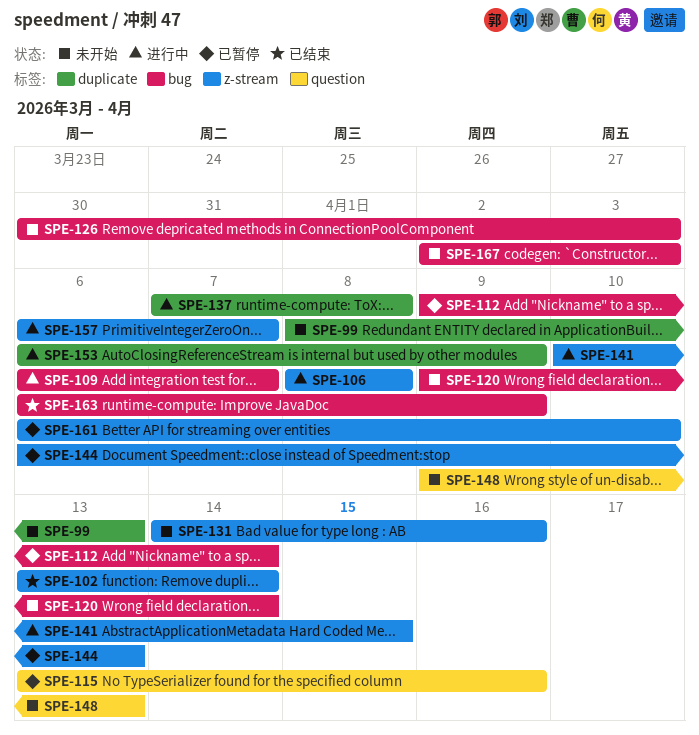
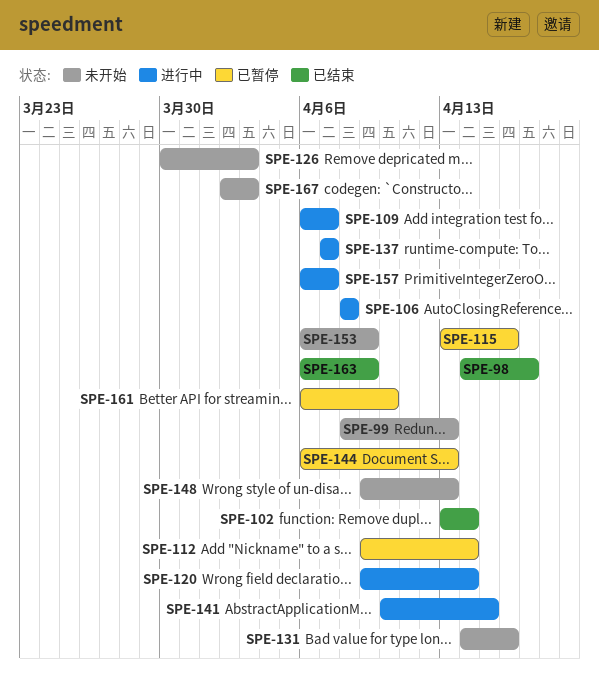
SPE-98: none -> present
SPE-120, status: 未开始 -> 进行中
SPE-137, due: Apr 8 -> Apr 7
SPE-153, status: 进行中 -> 未开始

